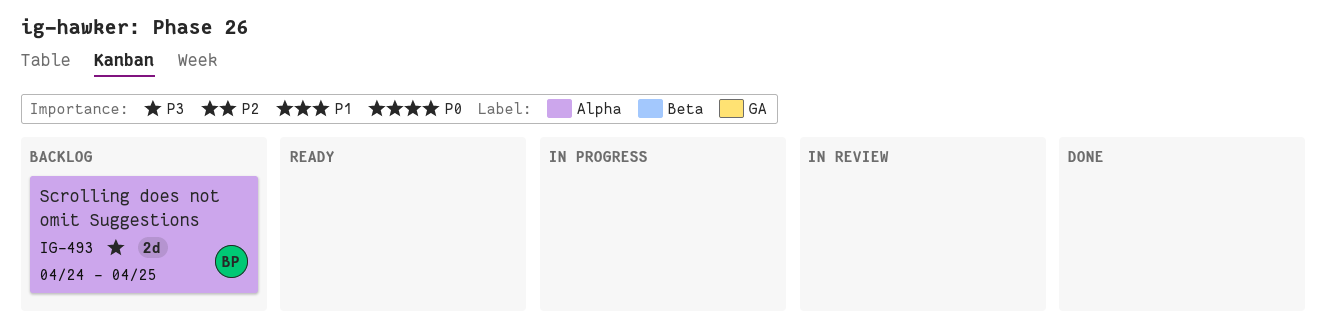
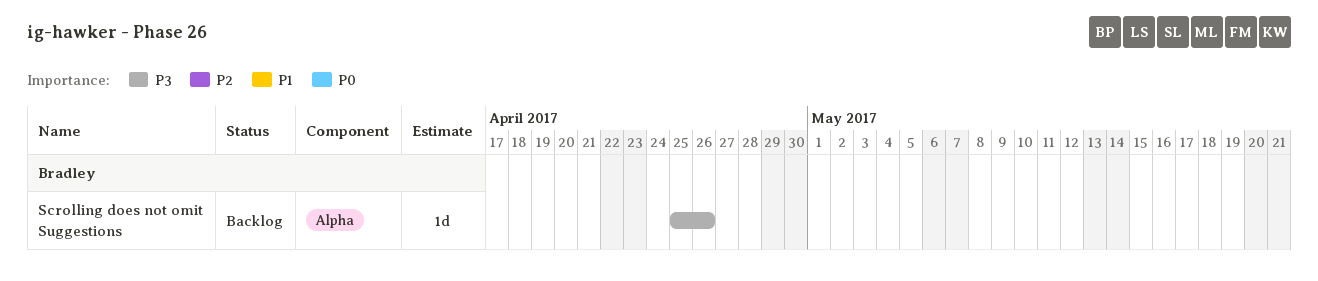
Scrolling does not omit Suggestions, estimate: 2d -> 1d
Scrolling does not omit Suggestions, start: Apr 24 -> Apr 25
Scrolling does not omit Suggestions, due: Apr 25 -> Apr 26

